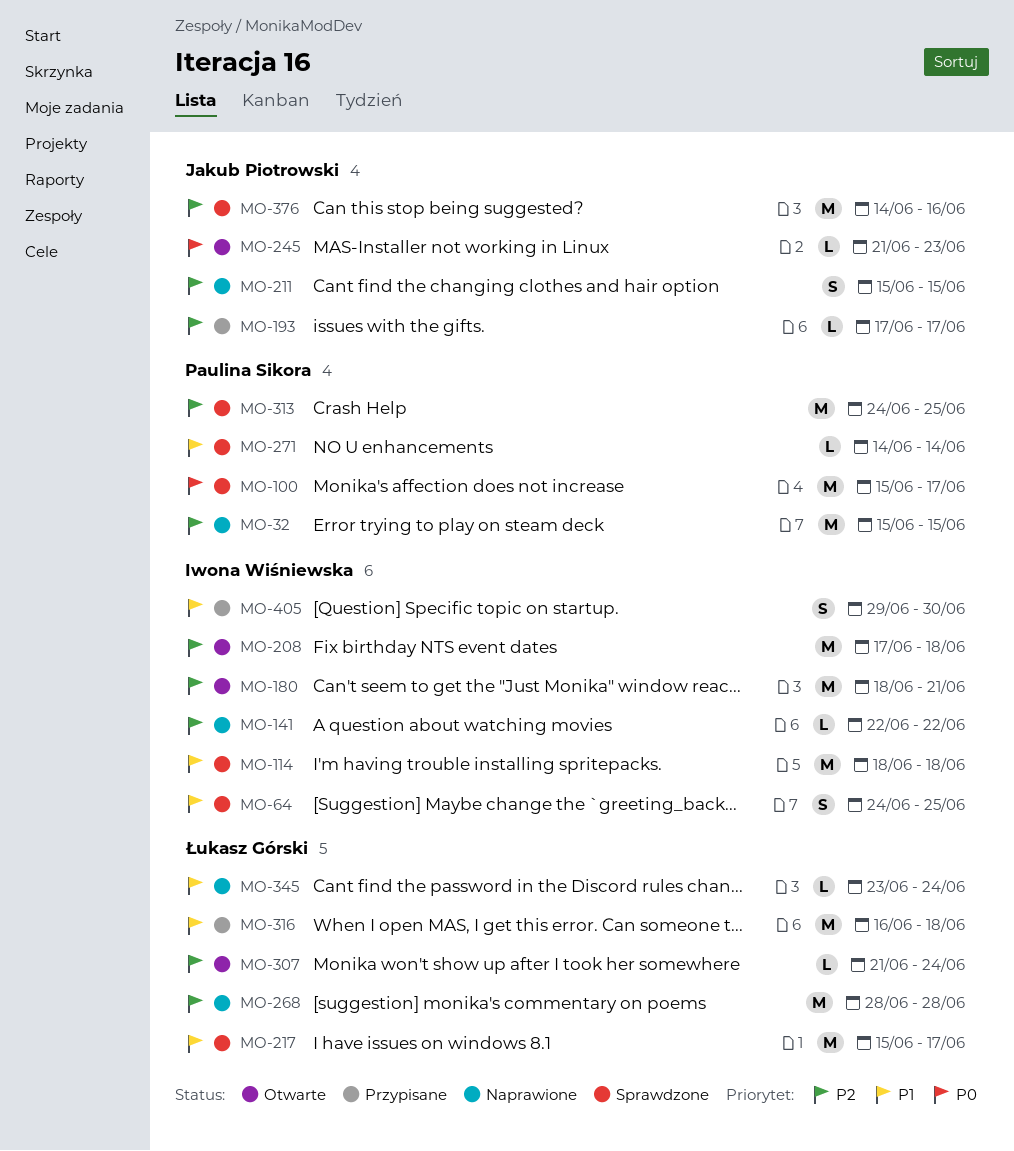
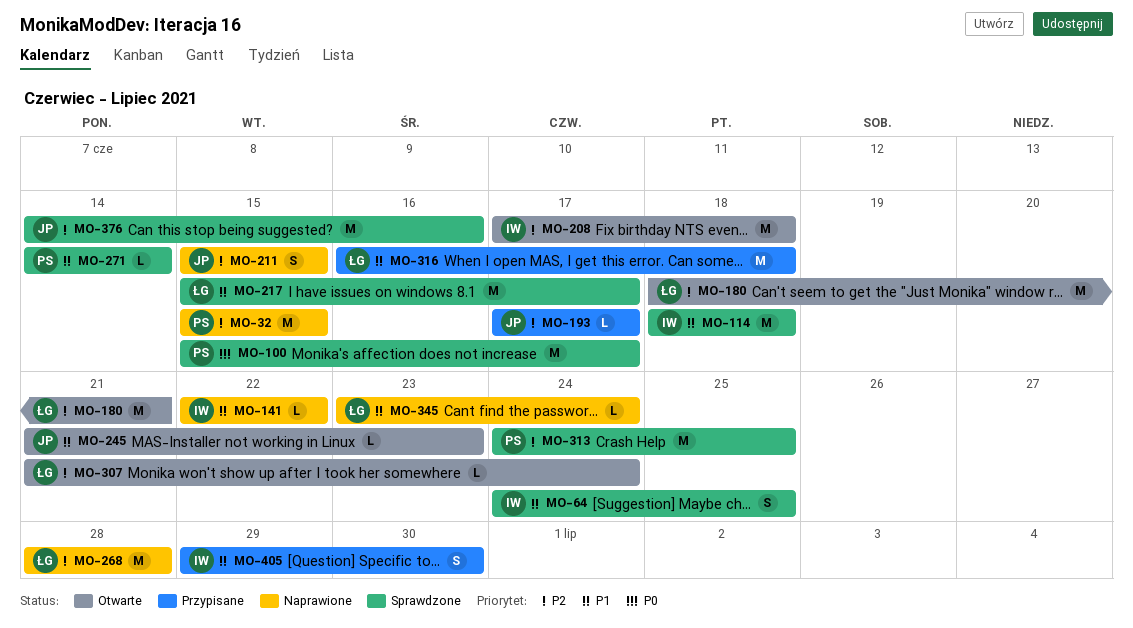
MO-141, priority: P2 -> P1
MO-180, owner: Iwona Wiśniewska -> Łukasz Górski
MO-245, priority: P0 -> P1

